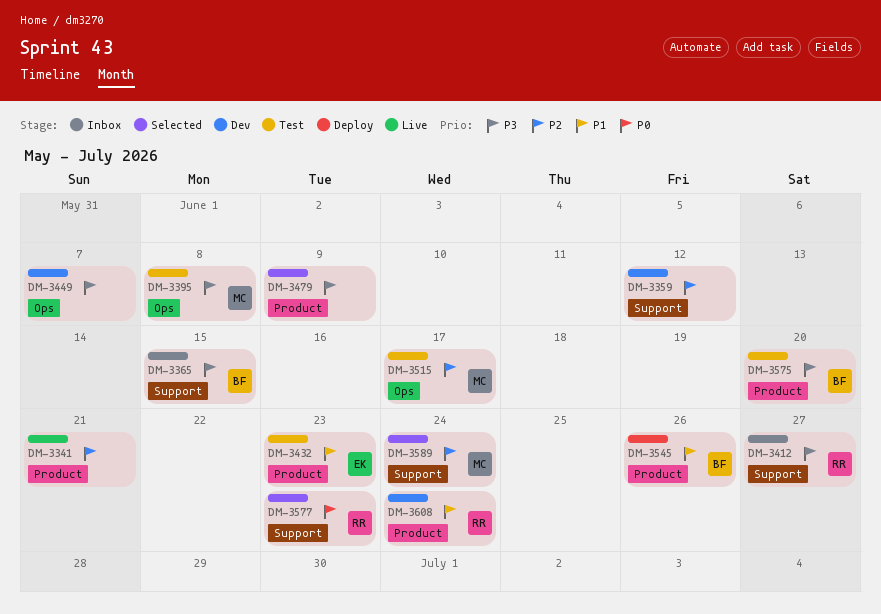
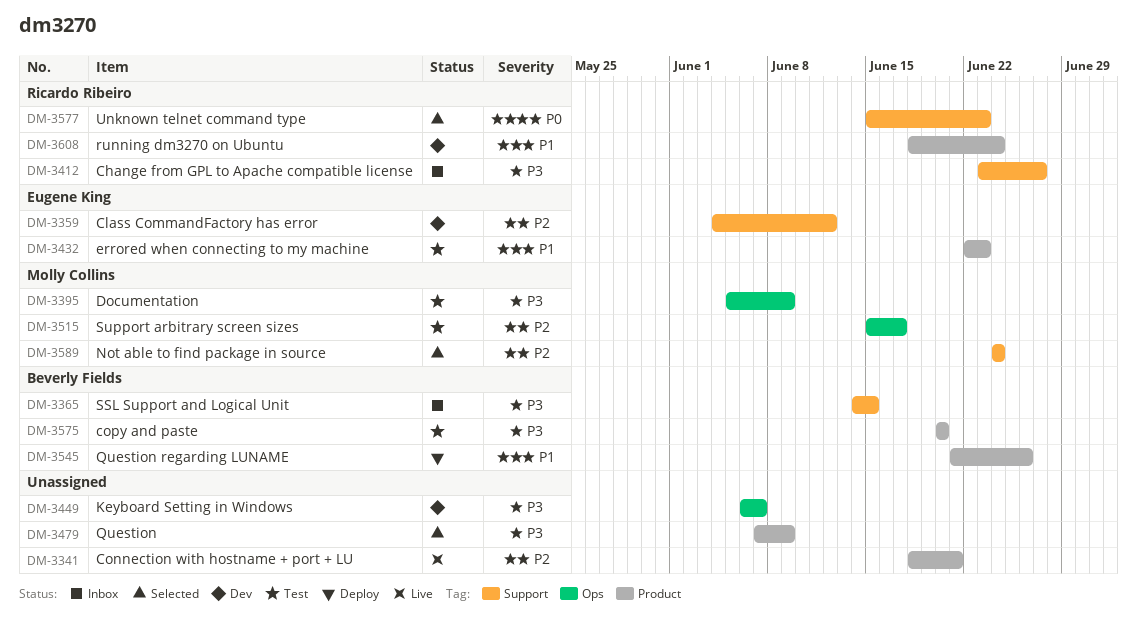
DM-3359, owner: none -> Eugene King
DM-3395, due: Jun 8 -> Jun 9

